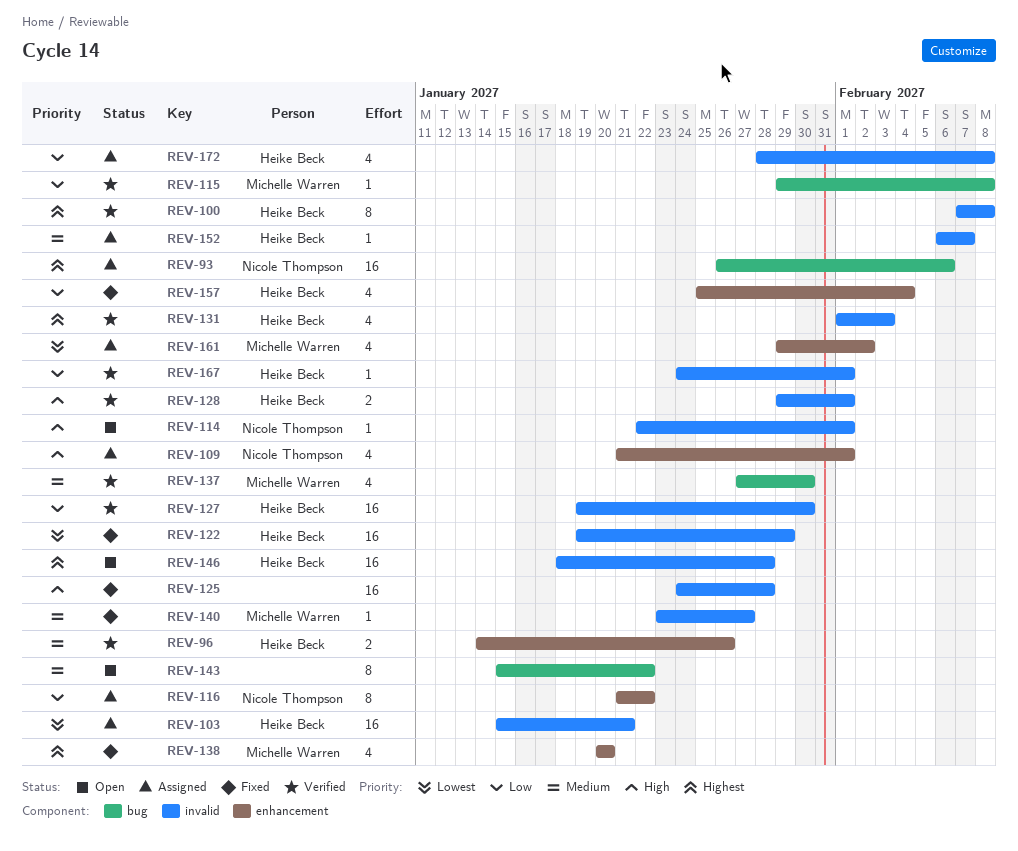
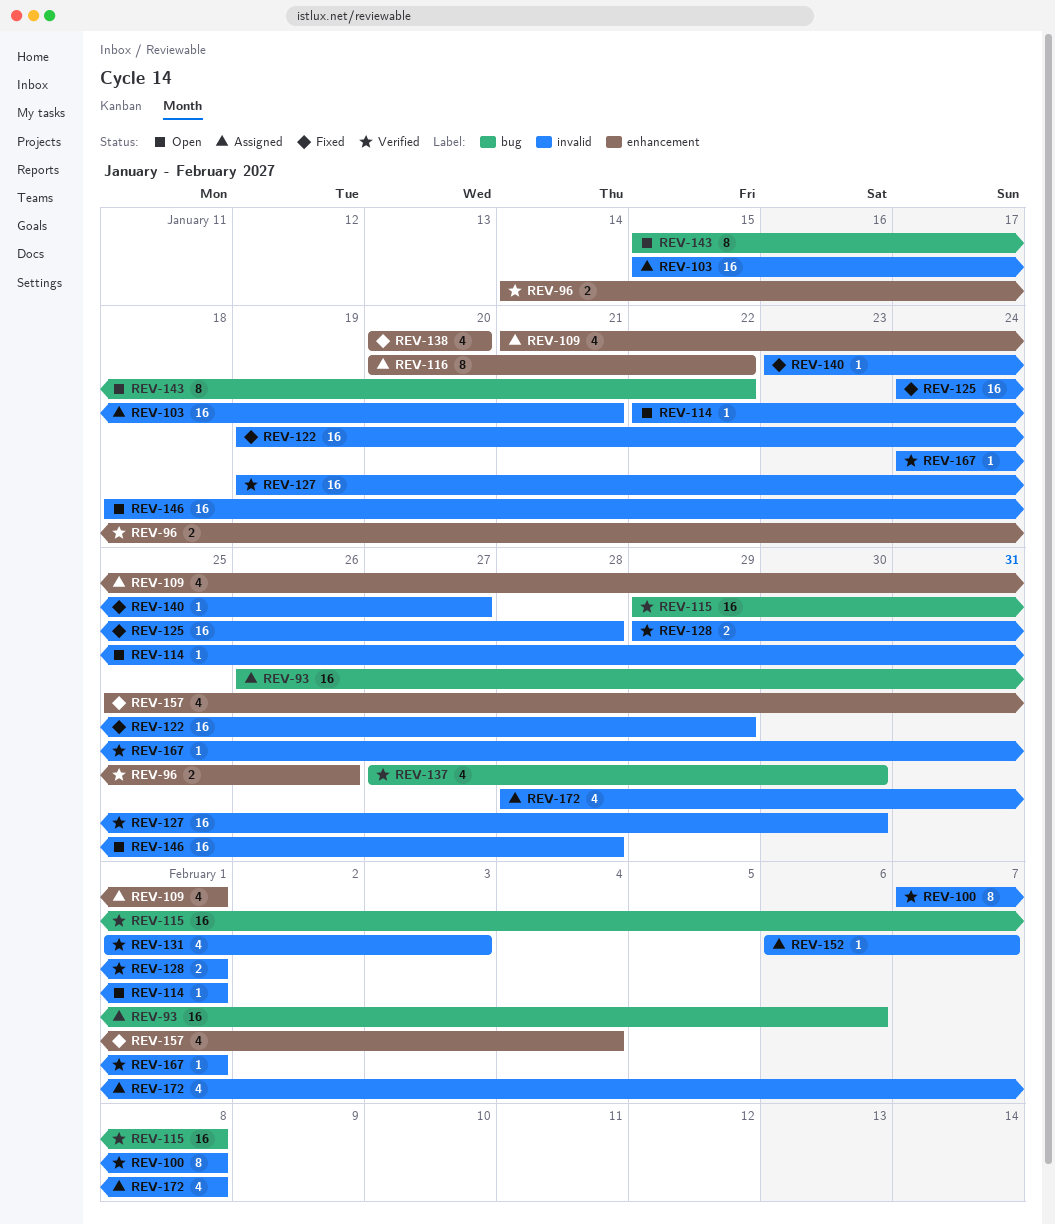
REV-115, estimate: 1 -> 16
REV-116, start: Jan 21 -> Jan 20
REV-161: present -> none

